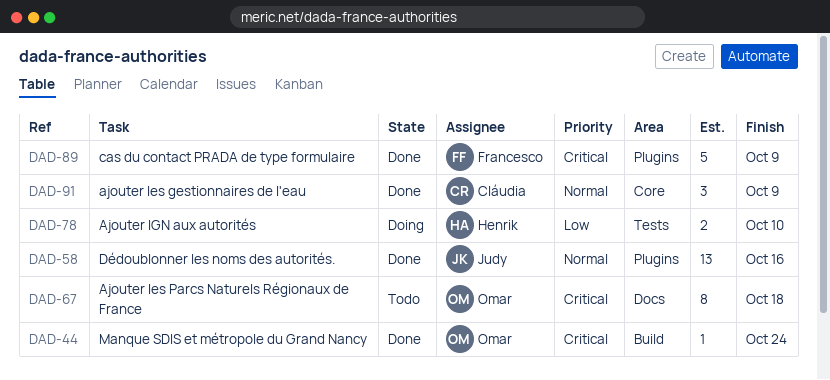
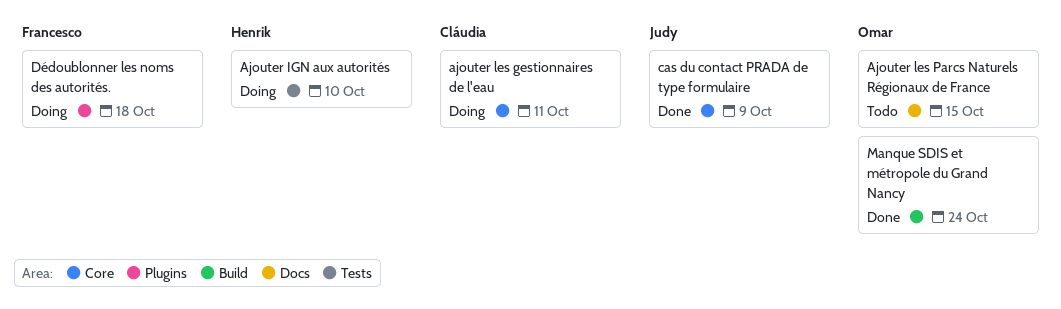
ajouter les gestionnaires de l'eau, status: Done -> Doing
ajouter les gestionnaires de l'eau, due: Oct 9 -> Oct 11
Ajouter les Parcs Naturels Régionaux de France, due: Oct 18 -> Oct 15
cas du contact PRADA de type formulaire, owner: Francesco -> Judy
cas du contact PRADA de type formulaire, label: Plugins -> Core
Dédoublonner les noms des autorités., status: Done -> Doing
Dédoublonner les noms des autorités., owner: Judy -> Francesco
Dédoublonner les noms des autorités., due: Oct 16 -> Oct 18

